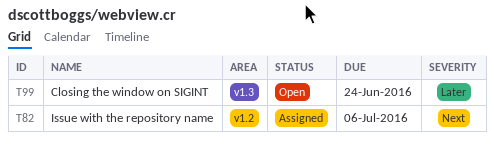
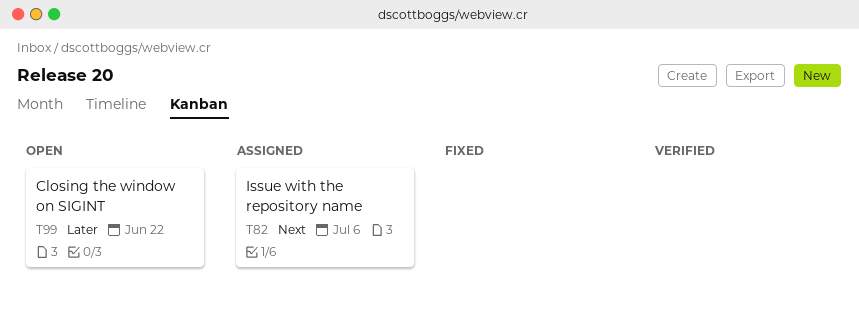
T99, due: Jun 24 -> Jun 22

